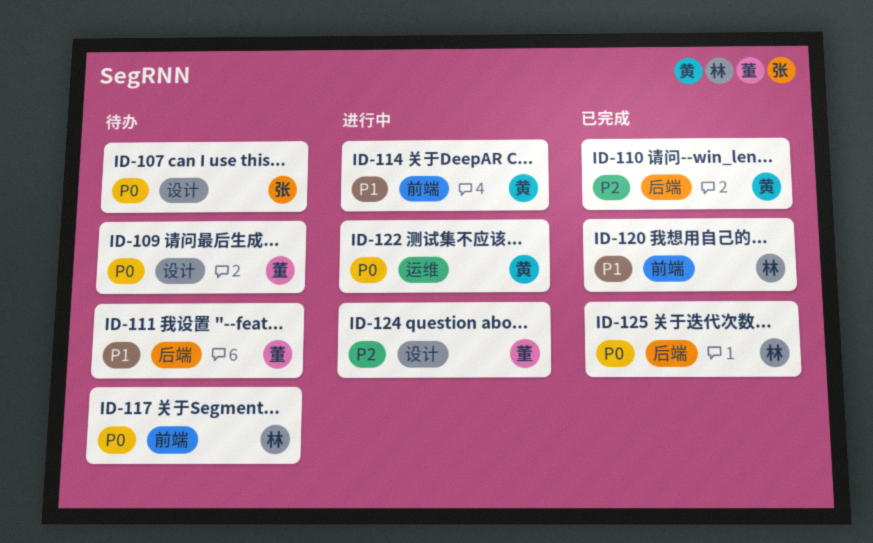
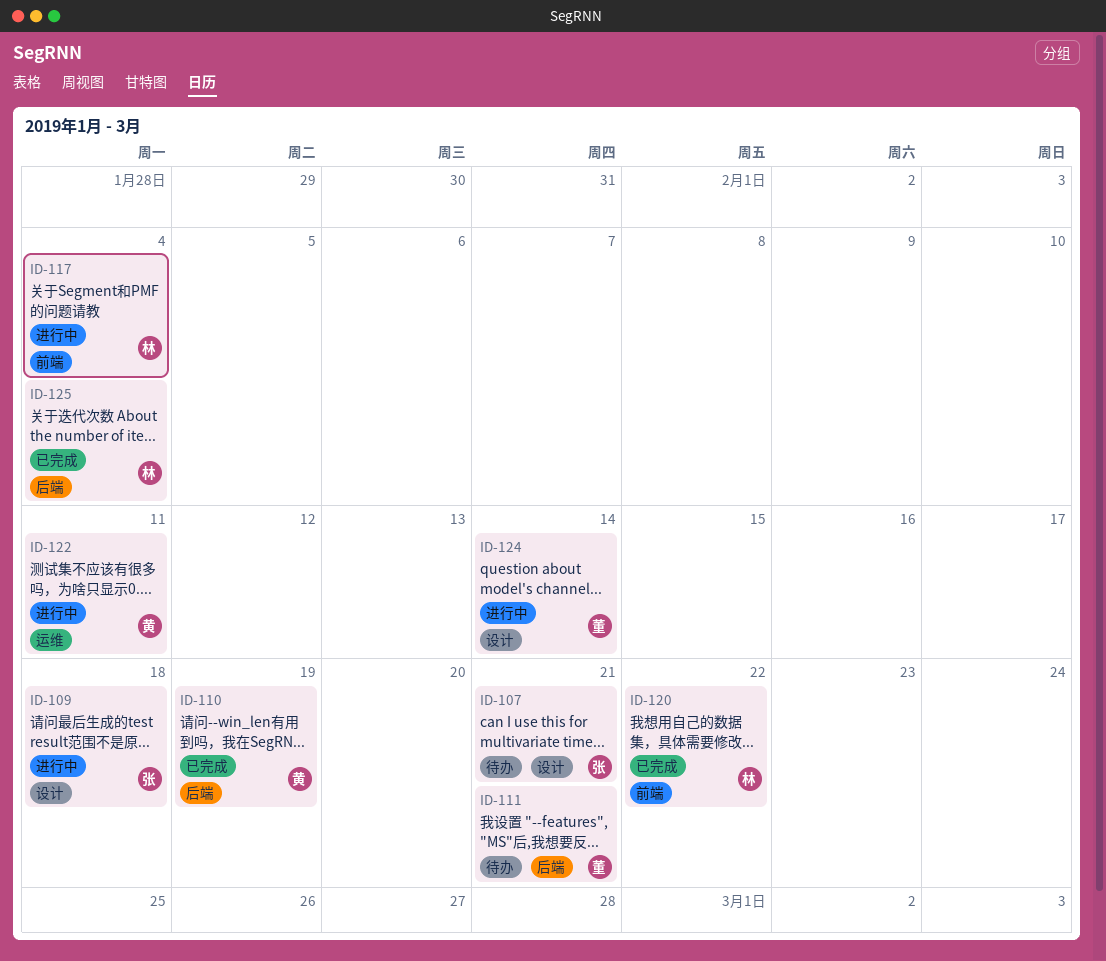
ID-109, status: 待办 -> 进行中
ID-109, owner: 董 -> 张
ID-114: present -> none
ID-117, status: 待办 -> 进行中

